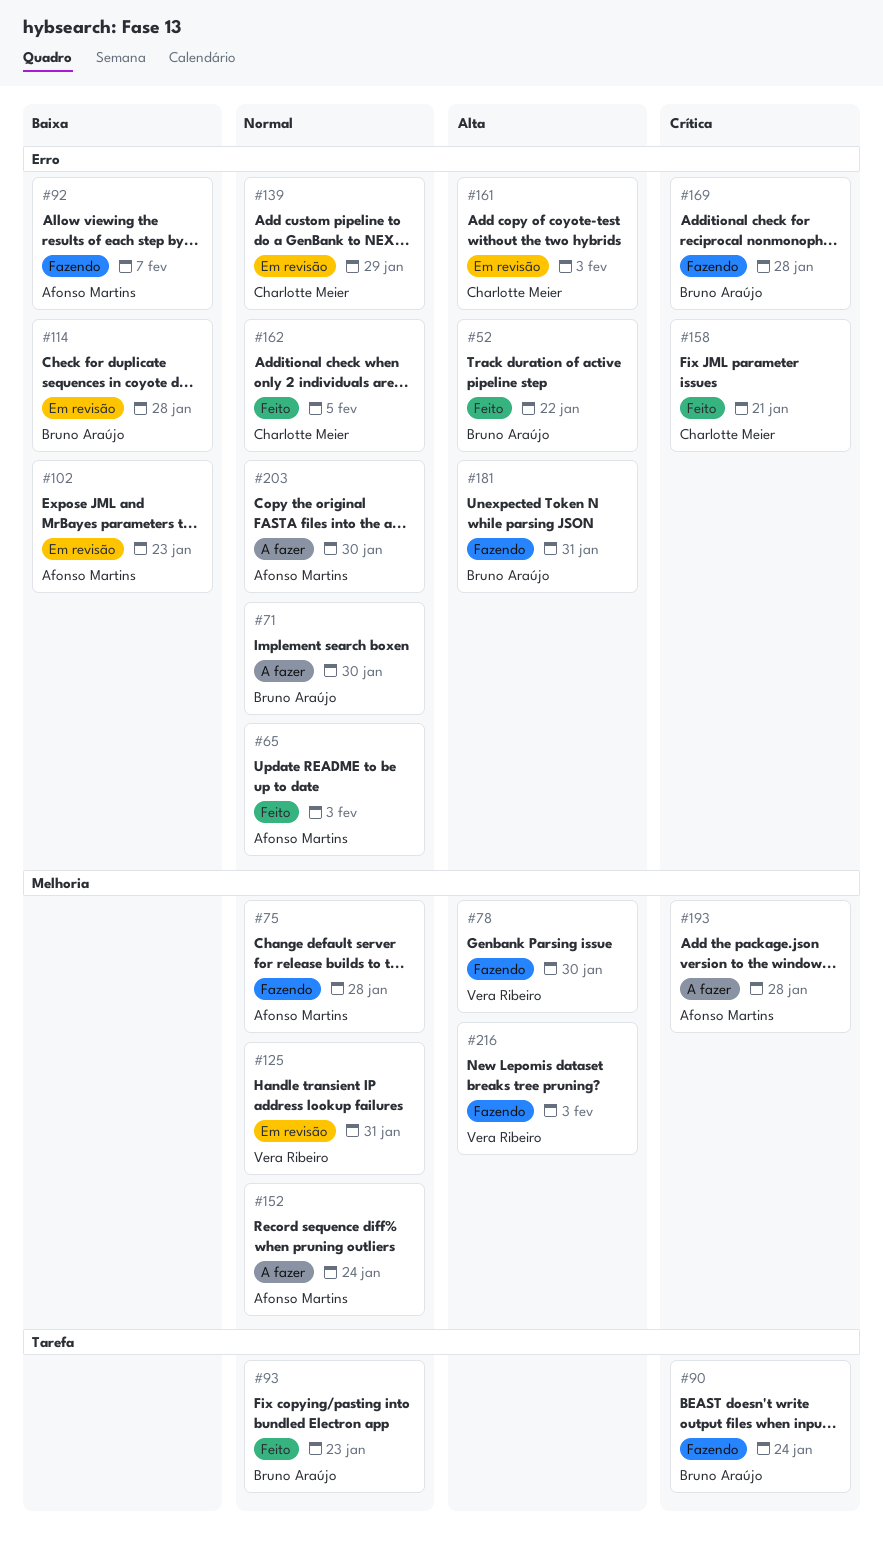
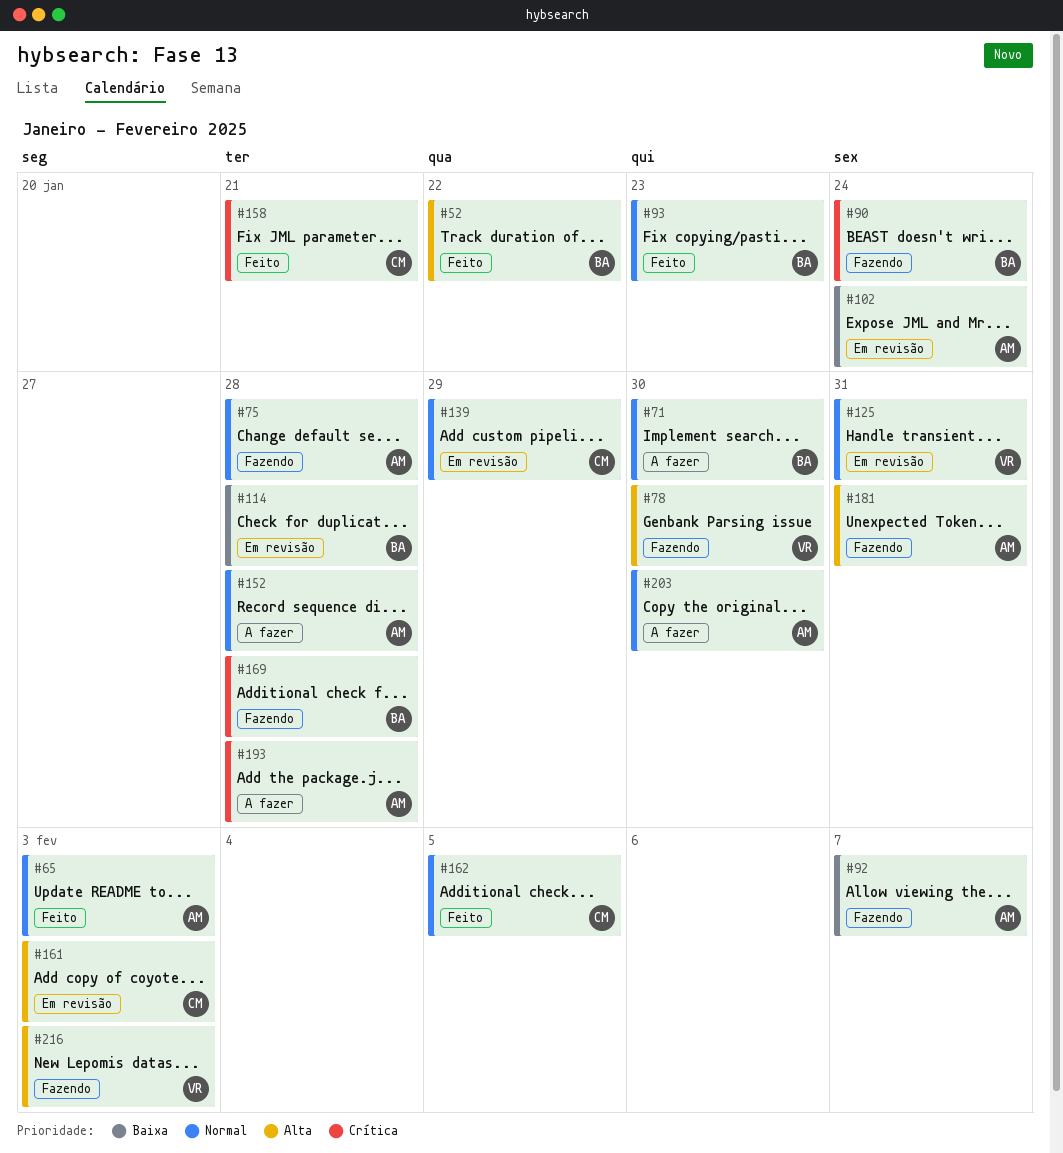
#102, due: Jan 23 -> Jan 24
#152, due: Jan 24 -> Jan 28
#181, owner: Bruno Araújo -> Afonso Martins

